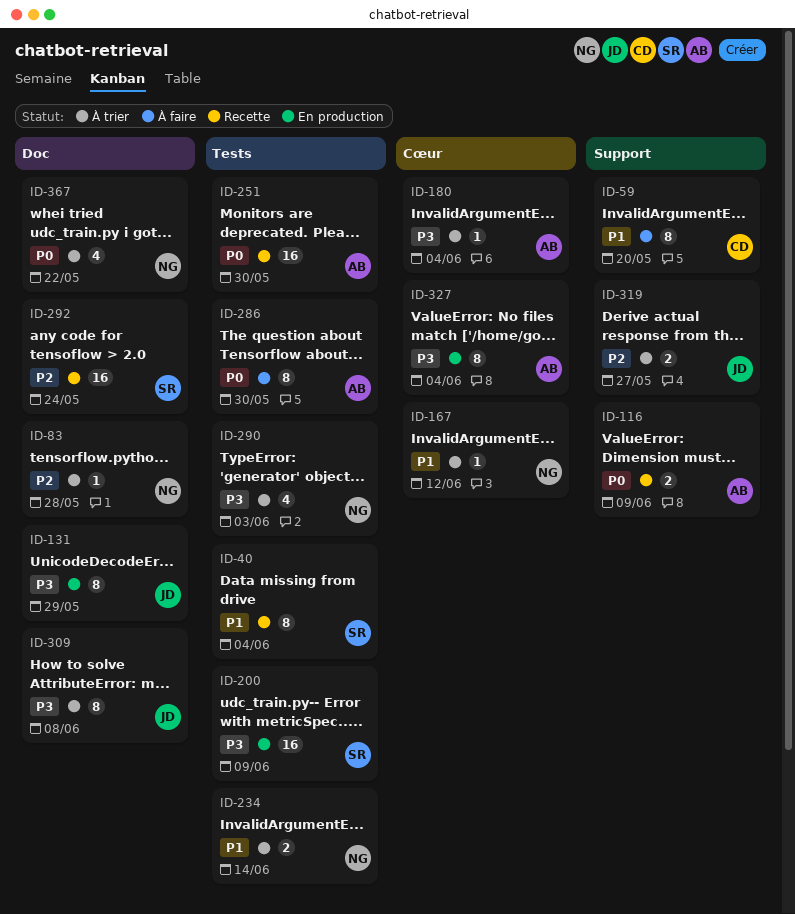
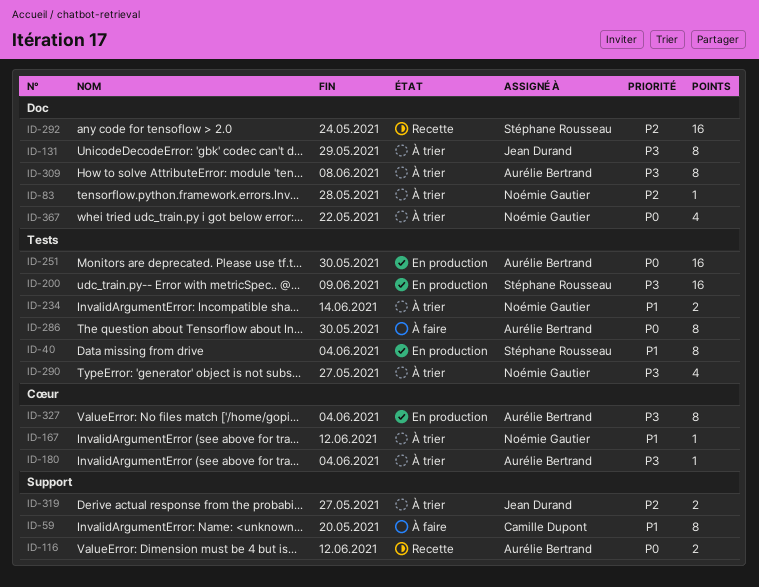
ID-40, status: Recette -> En production
ID-116, due: Jun 9 -> Jun 12
ID-131, status: En production -> À trier
ID-251, status: Recette -> En production
ID-290, due: Jun 3 -> May 27
ID-309, owner: Jean Durand -> Aurélie Bertrand

